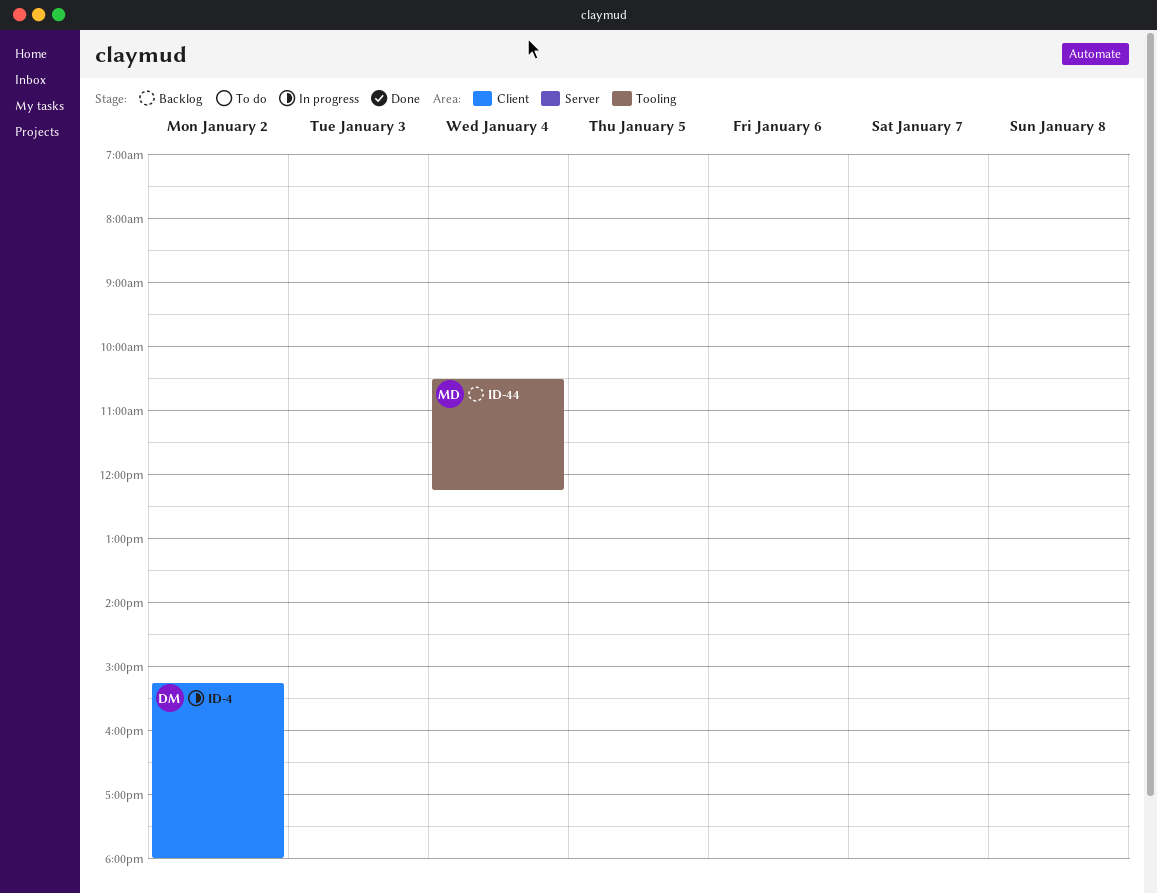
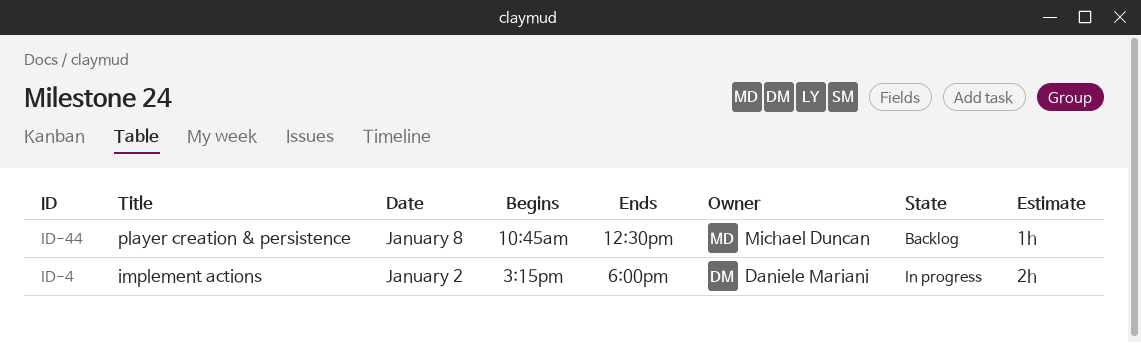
ID-44, day: Jan 4 -> Jan 8
ID-44, begins: 10:30 -> 10:45
ID-44, ends: 12:15 -> 12:30

